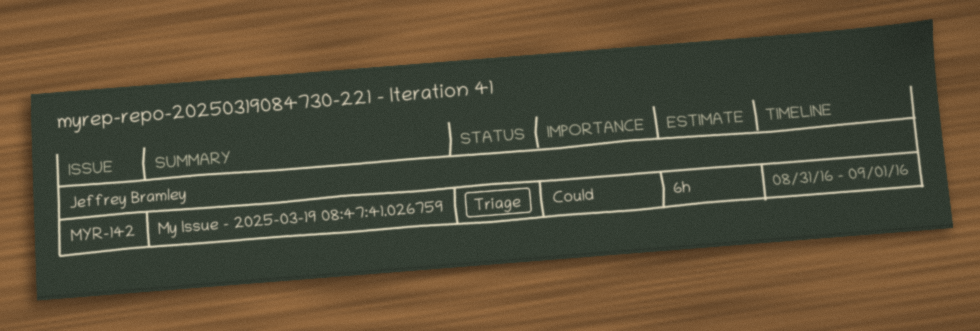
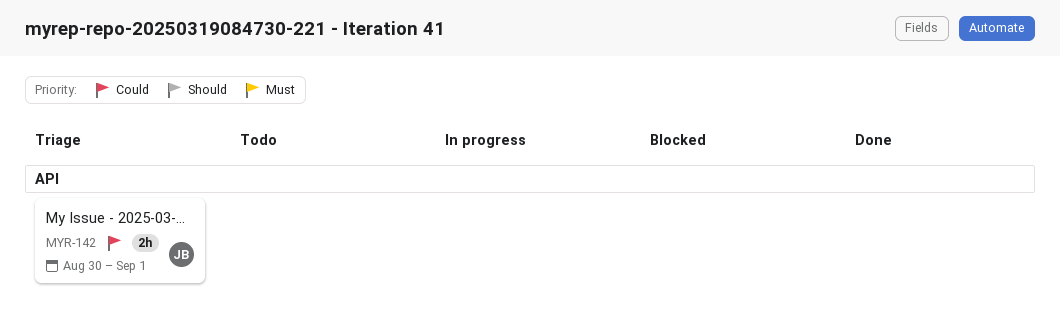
MYR-142, estimate: 6h -> 2h
MYR-142, start: Aug 31 -> Aug 30

